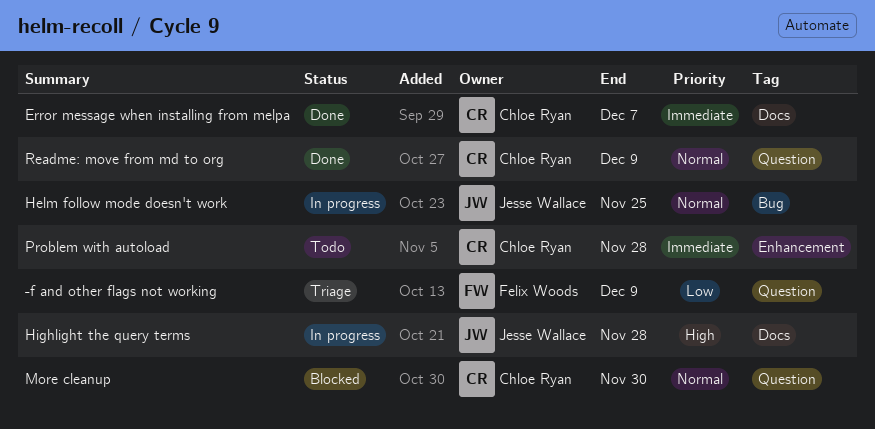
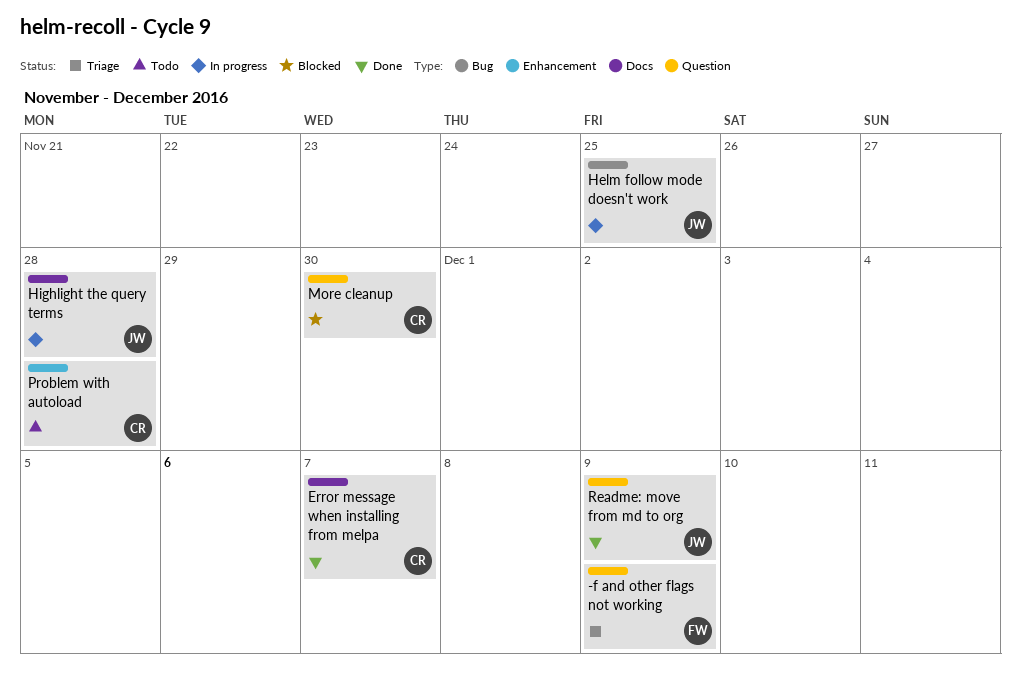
Readme: move from md to org, owner: Chloe Ryan -> Jesse Wallace

